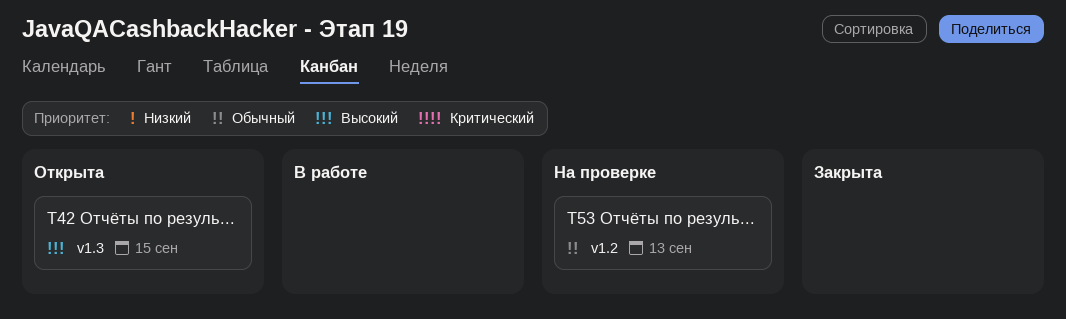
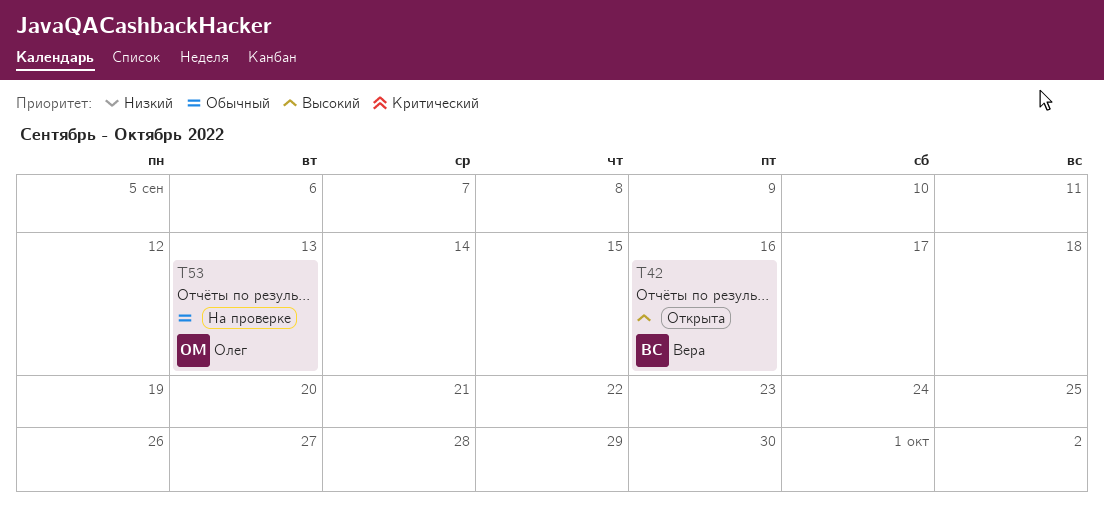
T42, due: Sep 15 -> Sep 16

